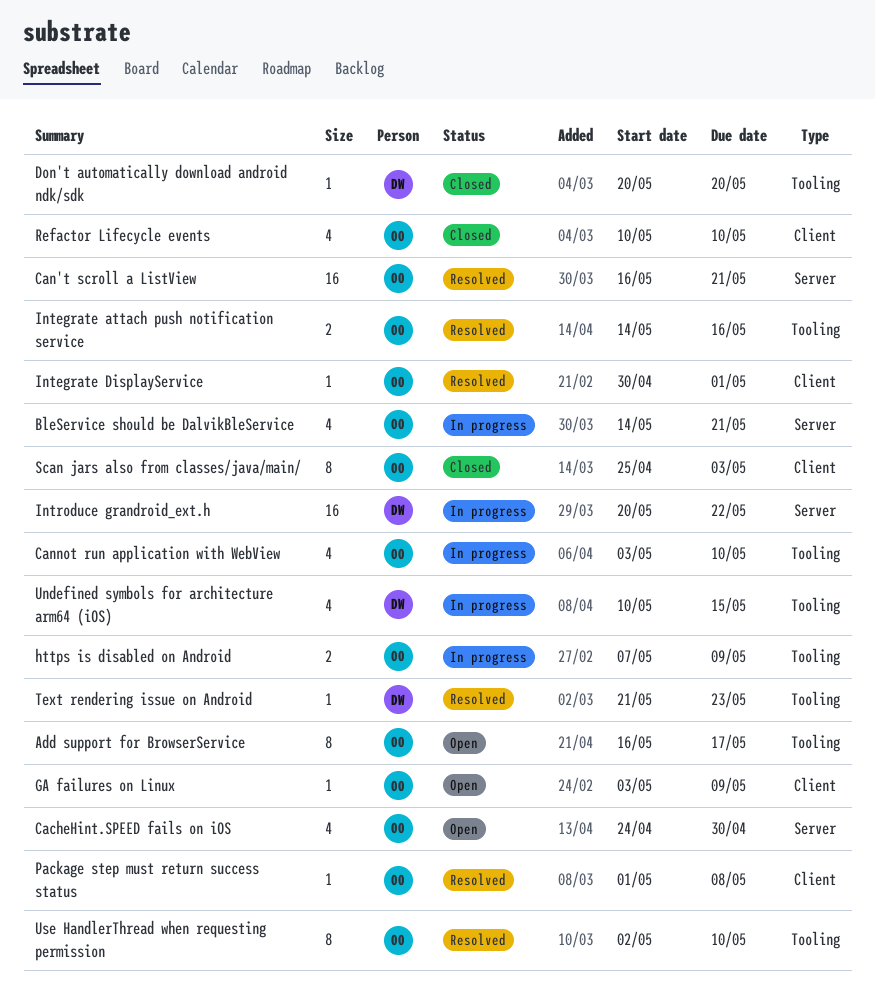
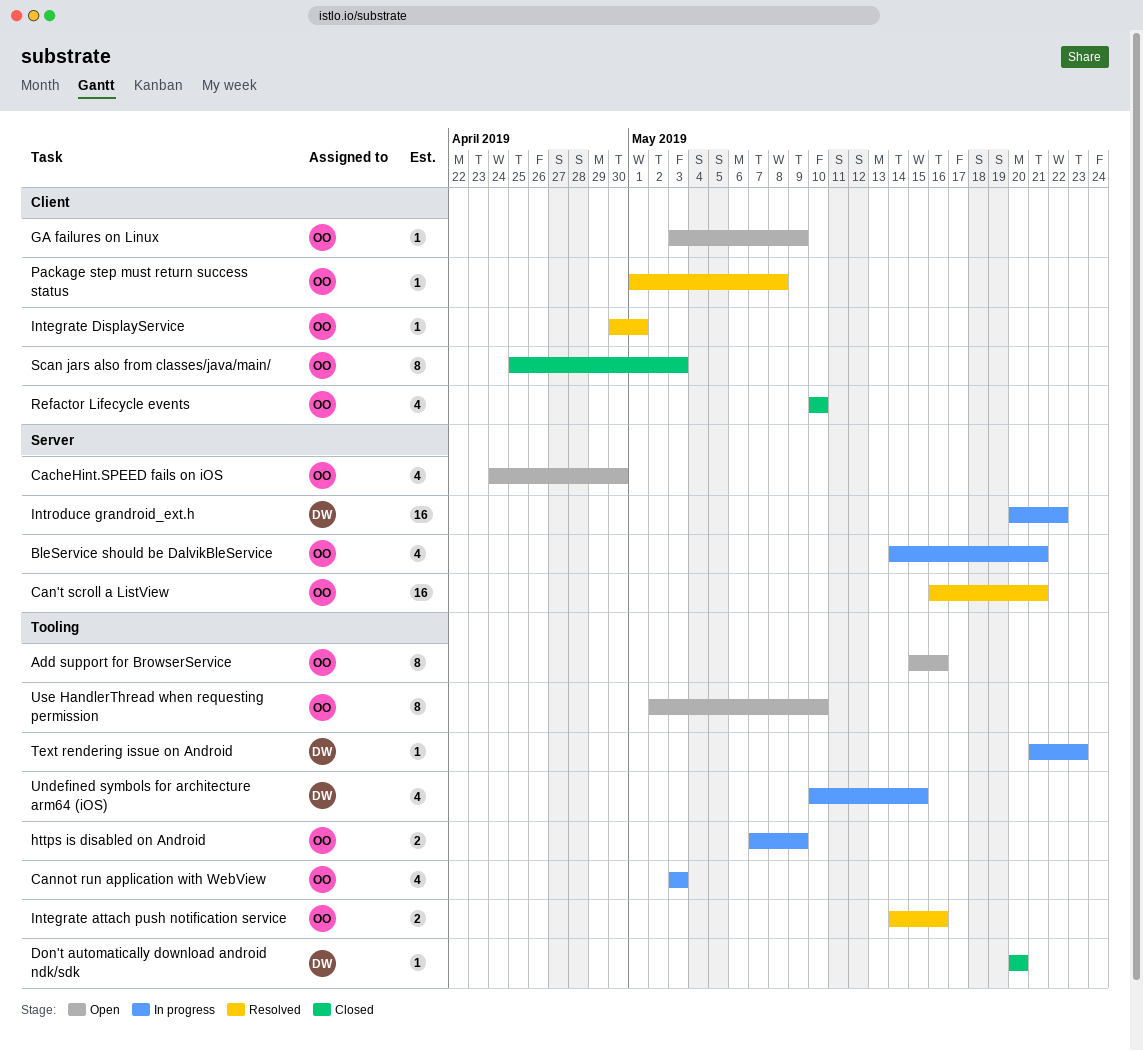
Add support for BrowserService, start: May 16 -> May 15
Add support for BrowserService, due: May 17 -> May 16
Cannot run application with WebView, due: May 10 -> May 3
Text rendering issue on Android, status: Resolved -> In progress
Use HandlerThread when requesting permission, status: Resolved -> Open

